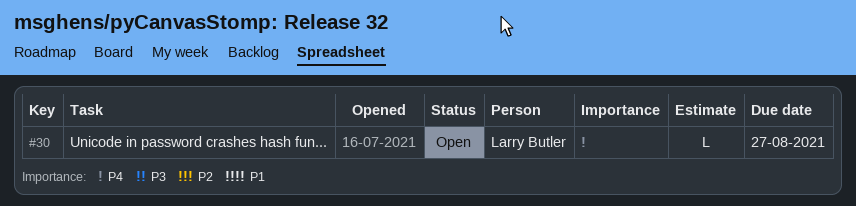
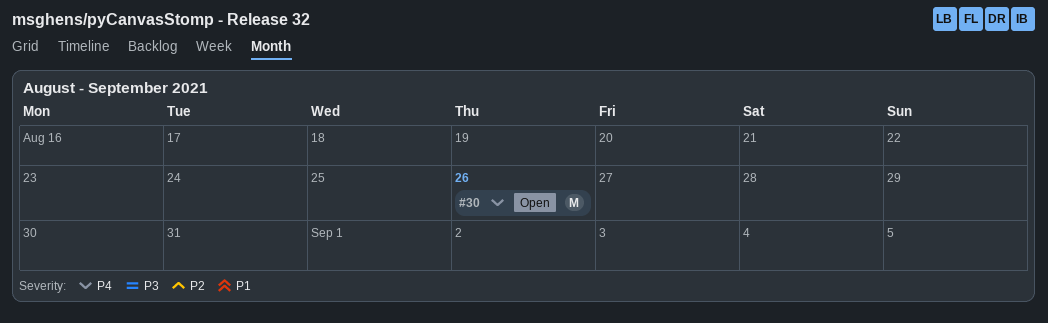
#30, estimate: L -> M
#30, due: Aug 27 -> Aug 26

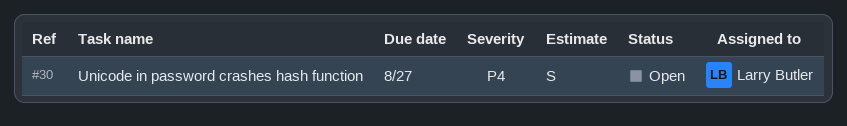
#30, estimate: M -> S
#30, due: Aug 26 -> Aug 27

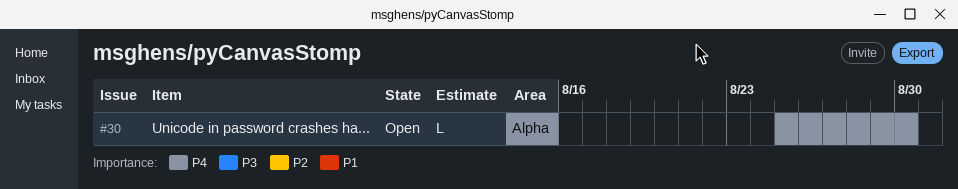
#30, estimate: S -> L
#30, due: Aug 27 -> Aug 30

